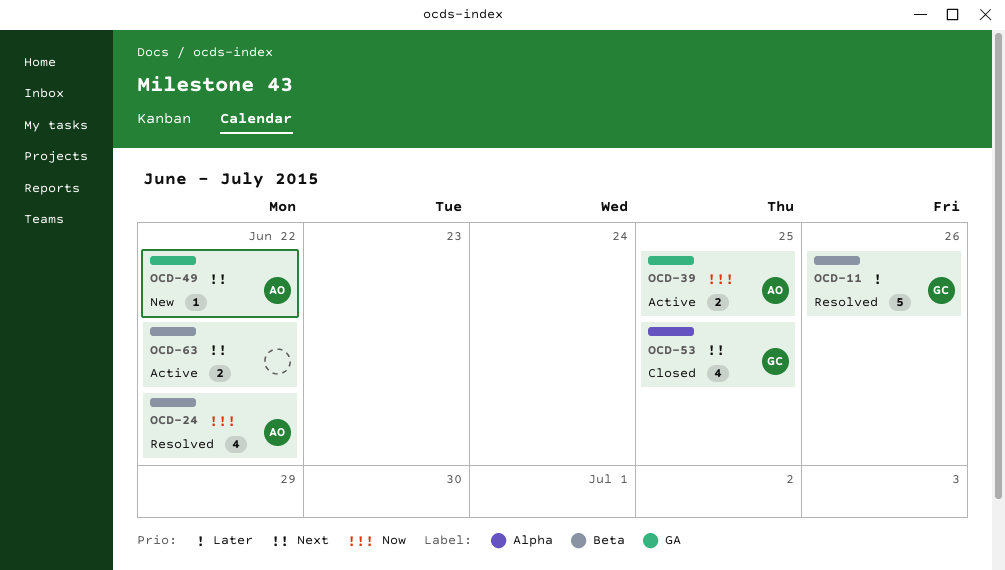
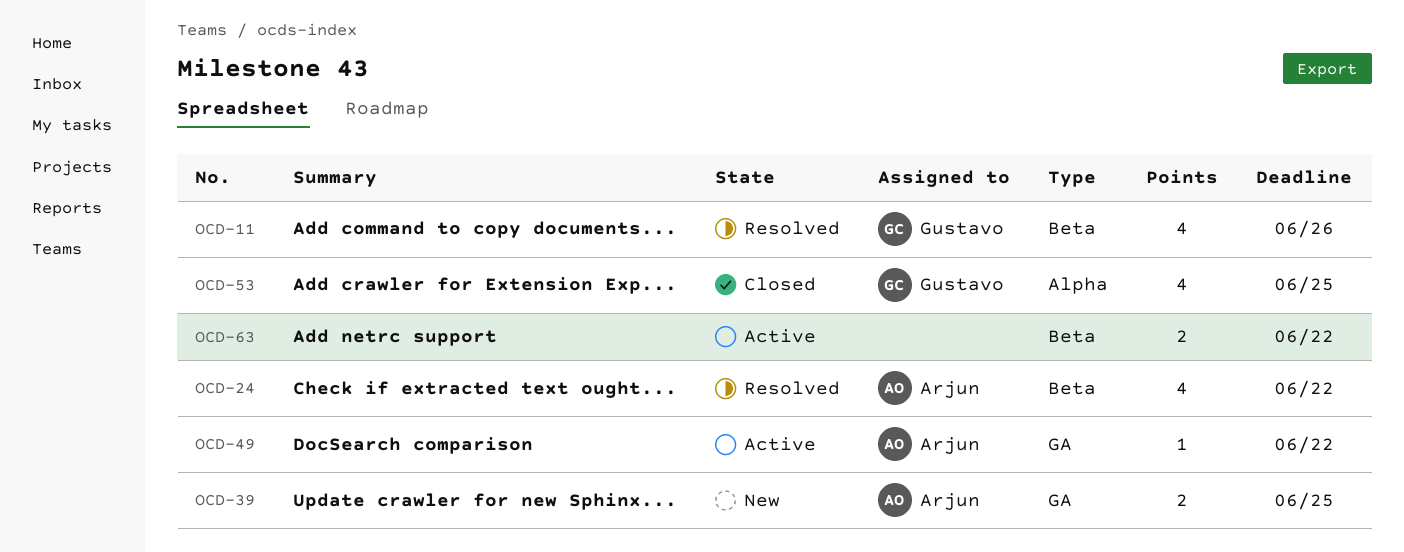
OCD-11, estimate: 5 -> 4
OCD-39, status: Active -> New
OCD-49, status: New -> Active

